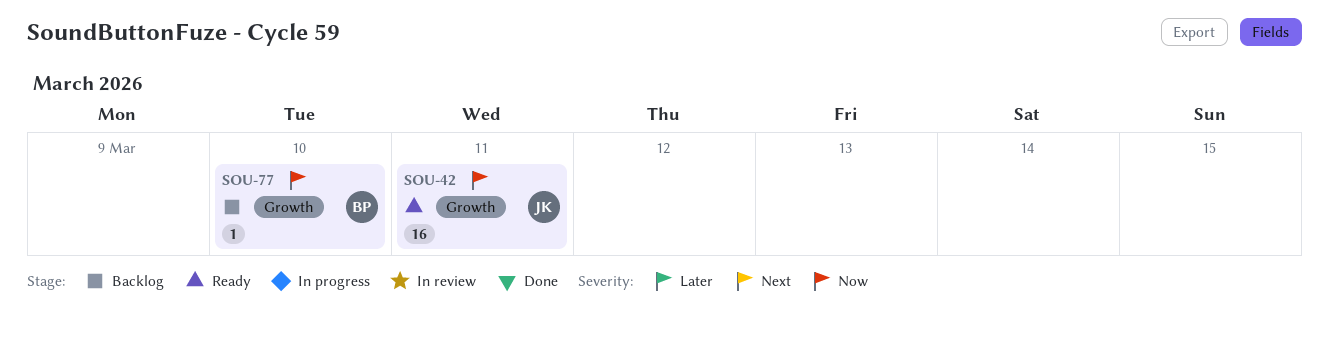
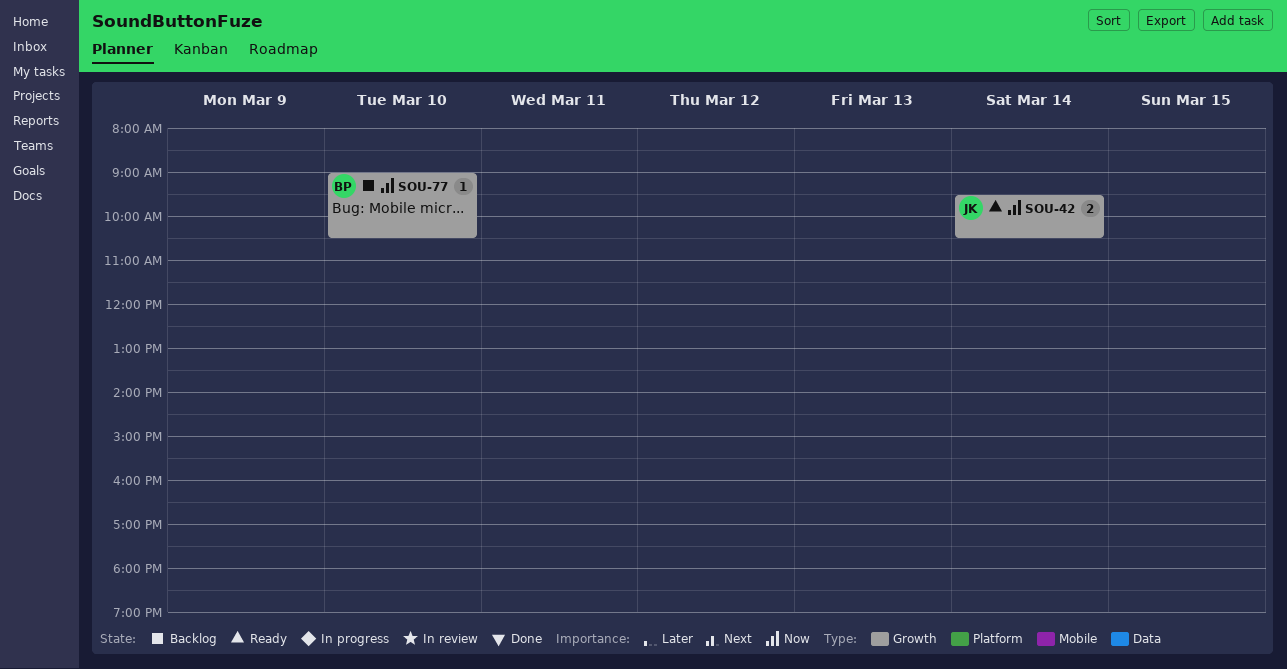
SOU-42, estimate: 16 -> 2
SOU-42, day: Mar 11 -> Mar 14

